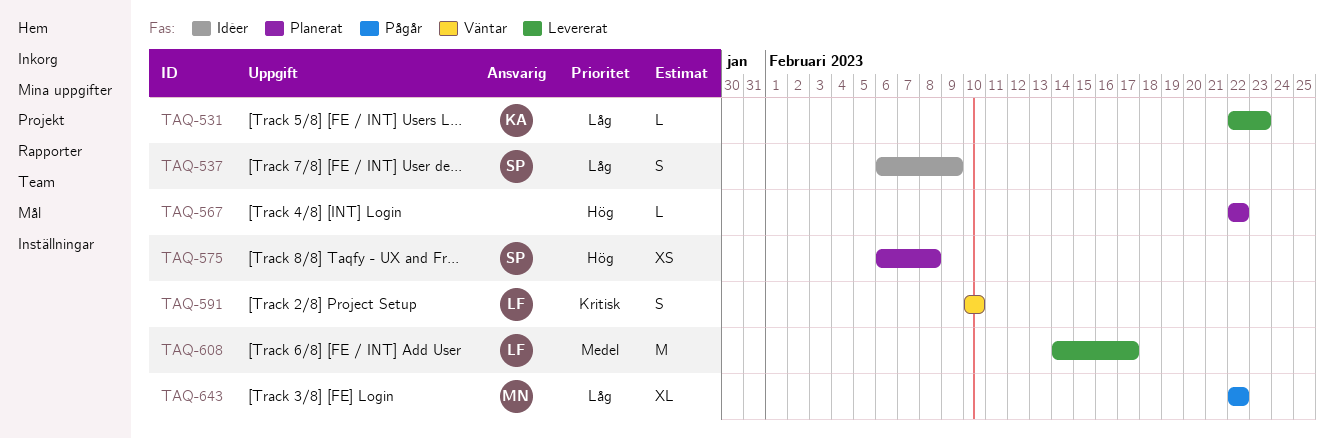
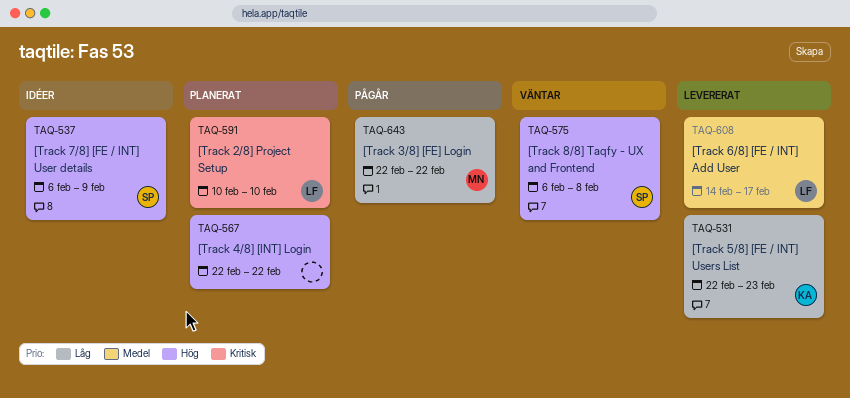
TAQ-537, priority: Låg -> Hög
TAQ-575, status: Planerat -> Väntar
TAQ-591, status: Väntar -> Planerat

